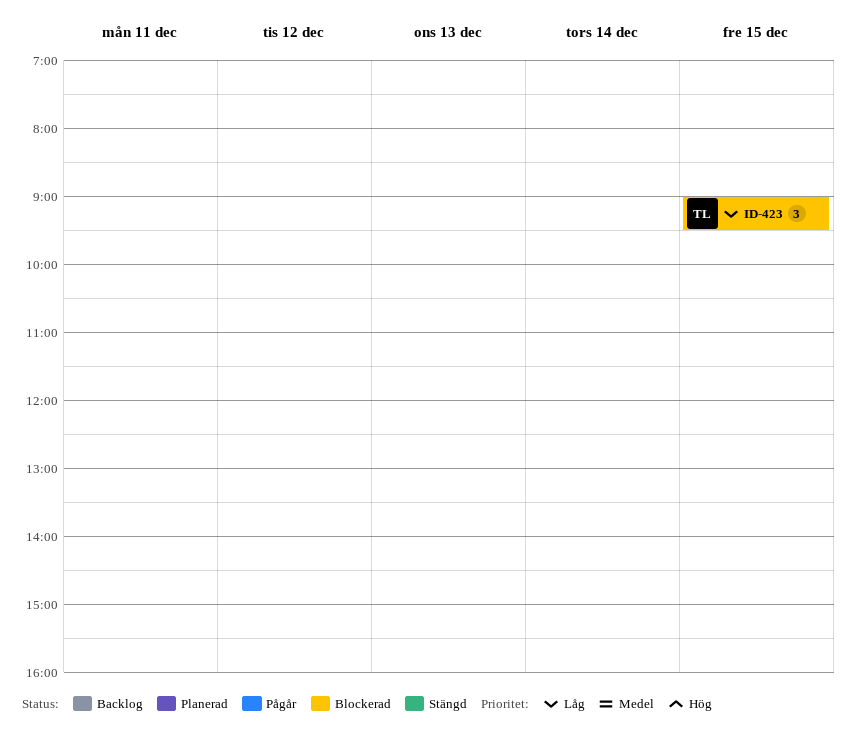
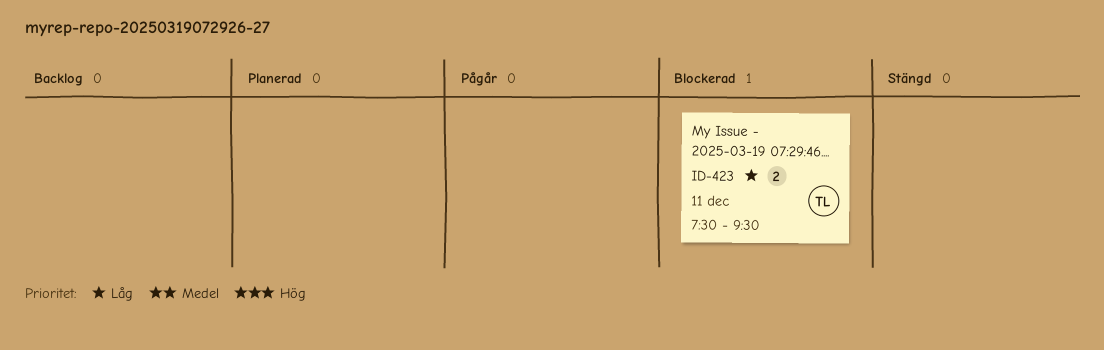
ID-423, estimate: 3 -> 2
ID-423, day: Dec 15 -> Dec 11
ID-423, begins: 09:00 -> 07:30

